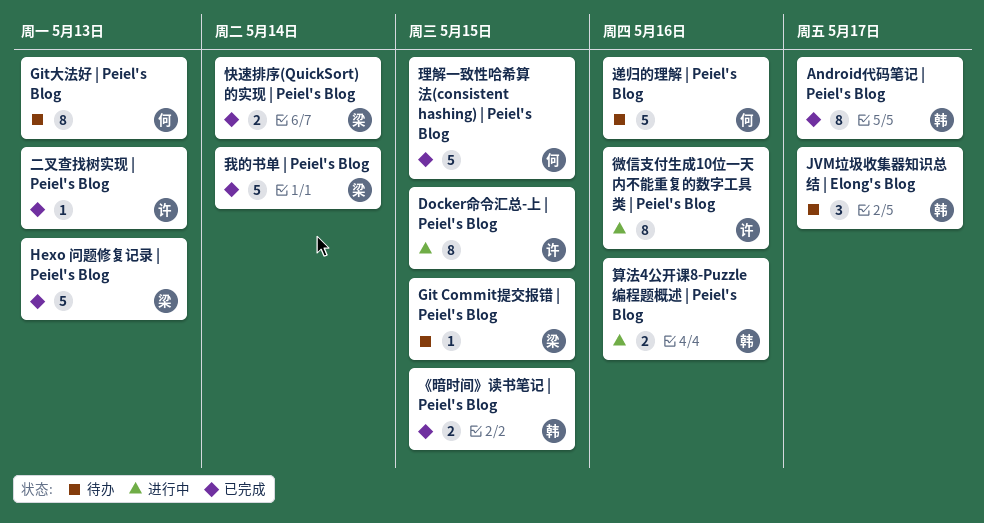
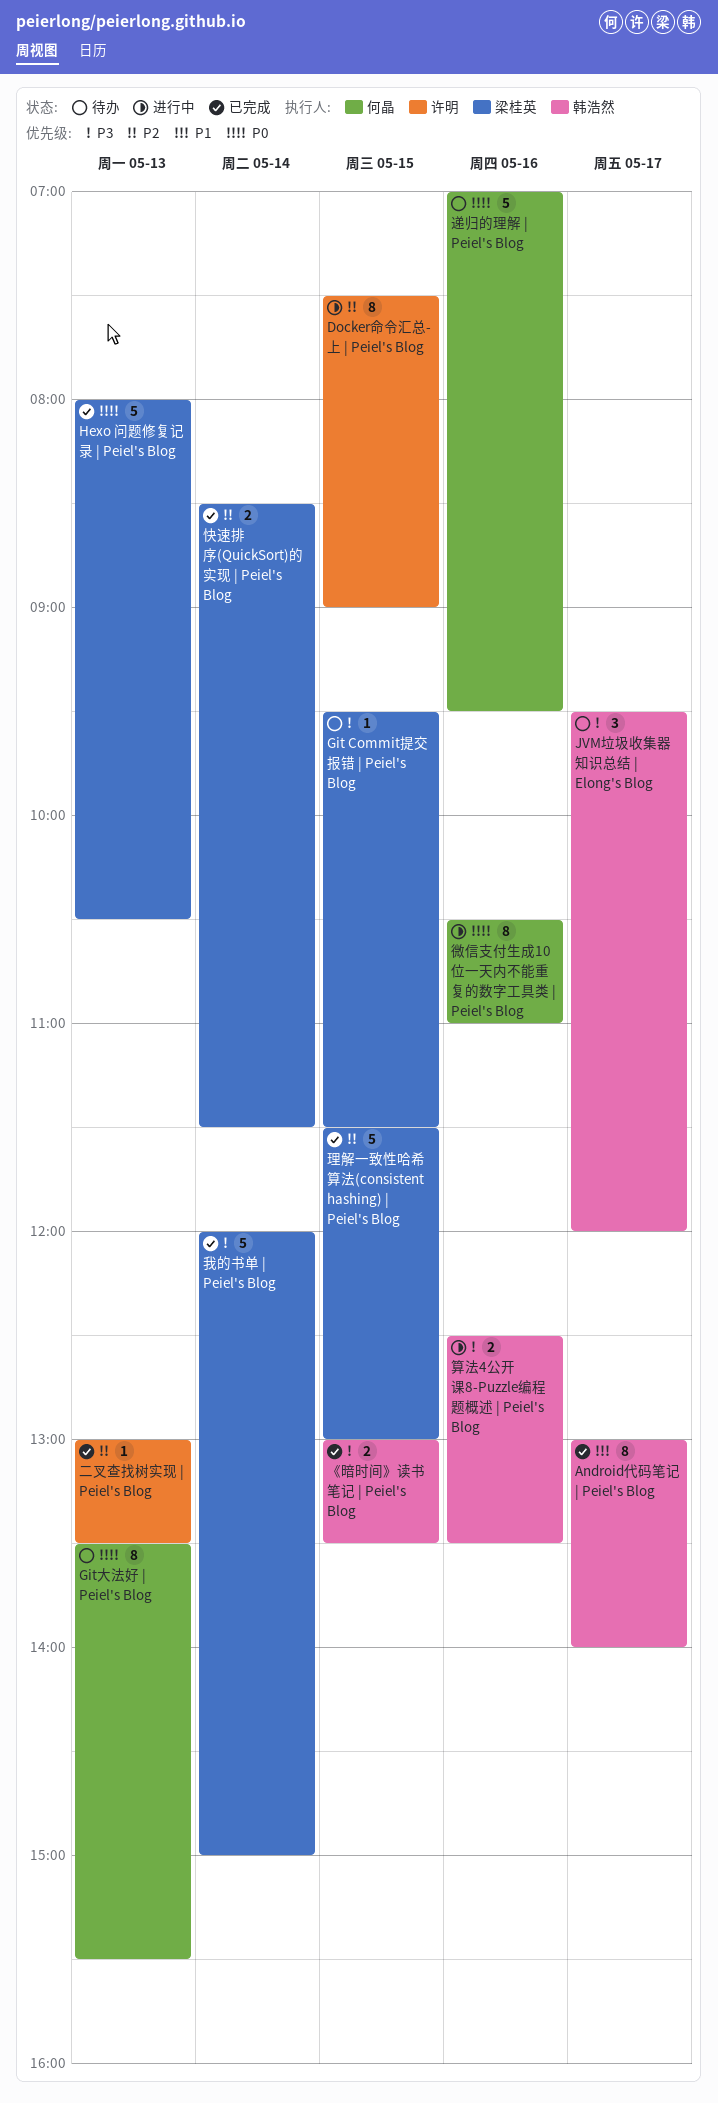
微信支付生成10位一天内不能重复的数字工具类 | Peiel's Blog, owner: 许明 -> 何晶
理解一致性哈希算法(consistent hashing) | Peiel's Blog, owner: 何晶 -> 梁桂英

